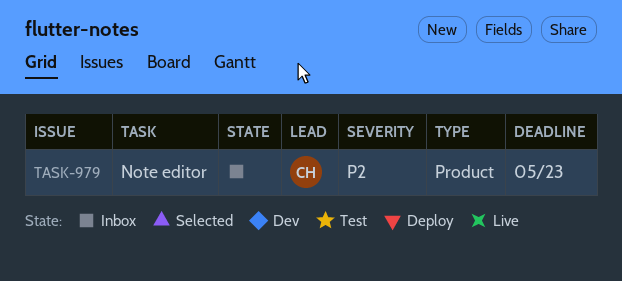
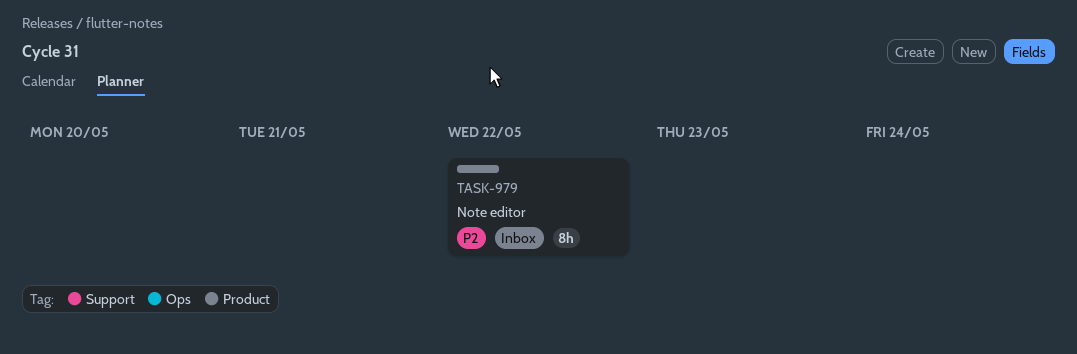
TASK-979, due: May 23 -> May 22

